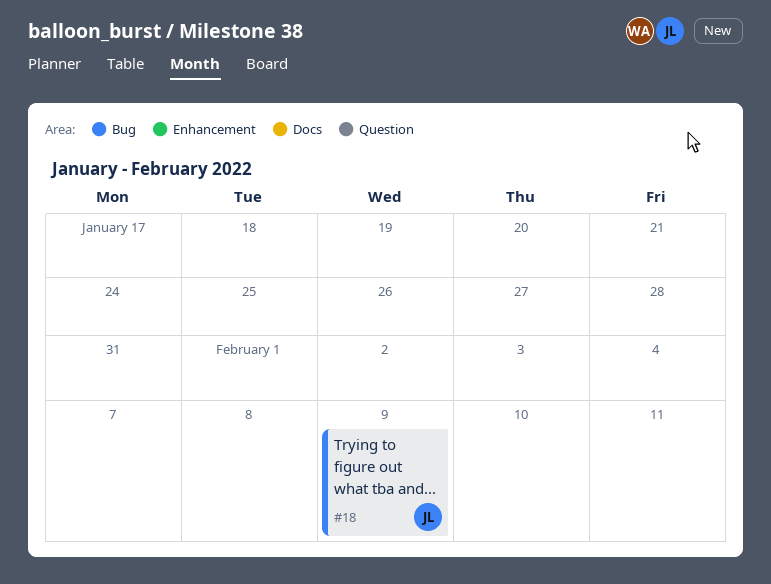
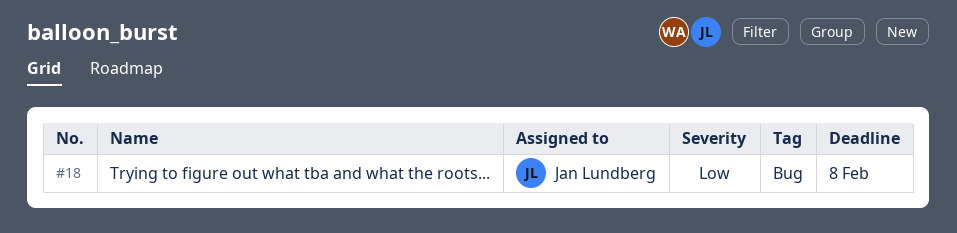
#18, due: Feb 9 -> Feb 8

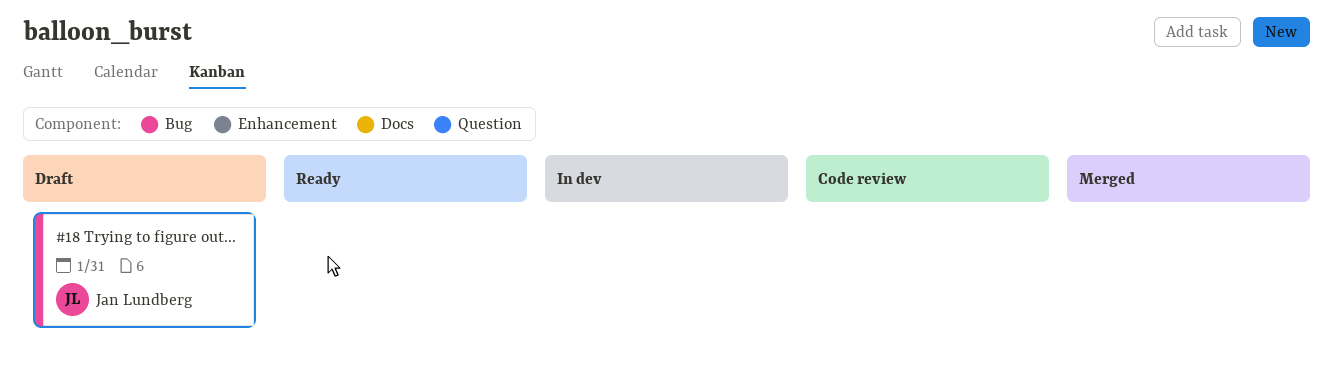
#18, due: Feb 8 -> Jan 31

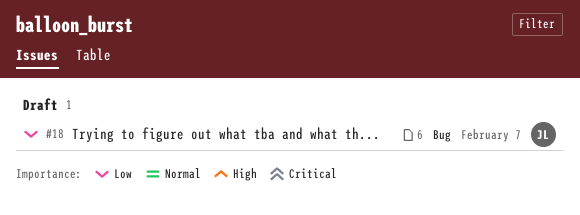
#18, due: Jan 31 -> Feb 7

